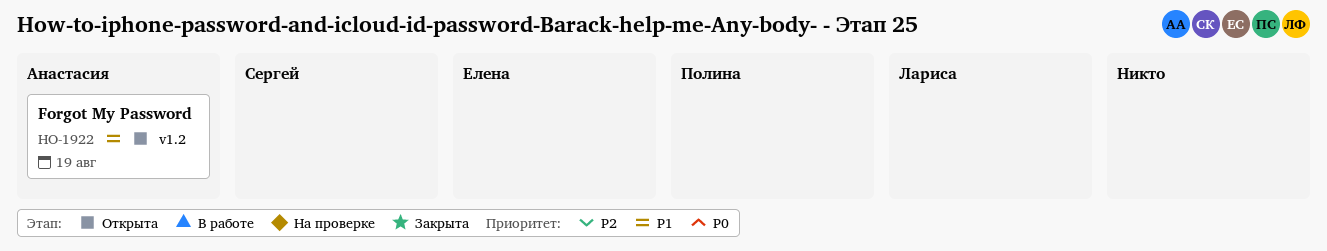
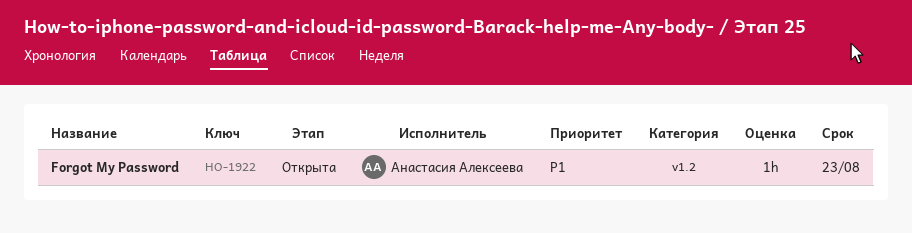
HO-1922, due: Aug 19 -> Aug 23

